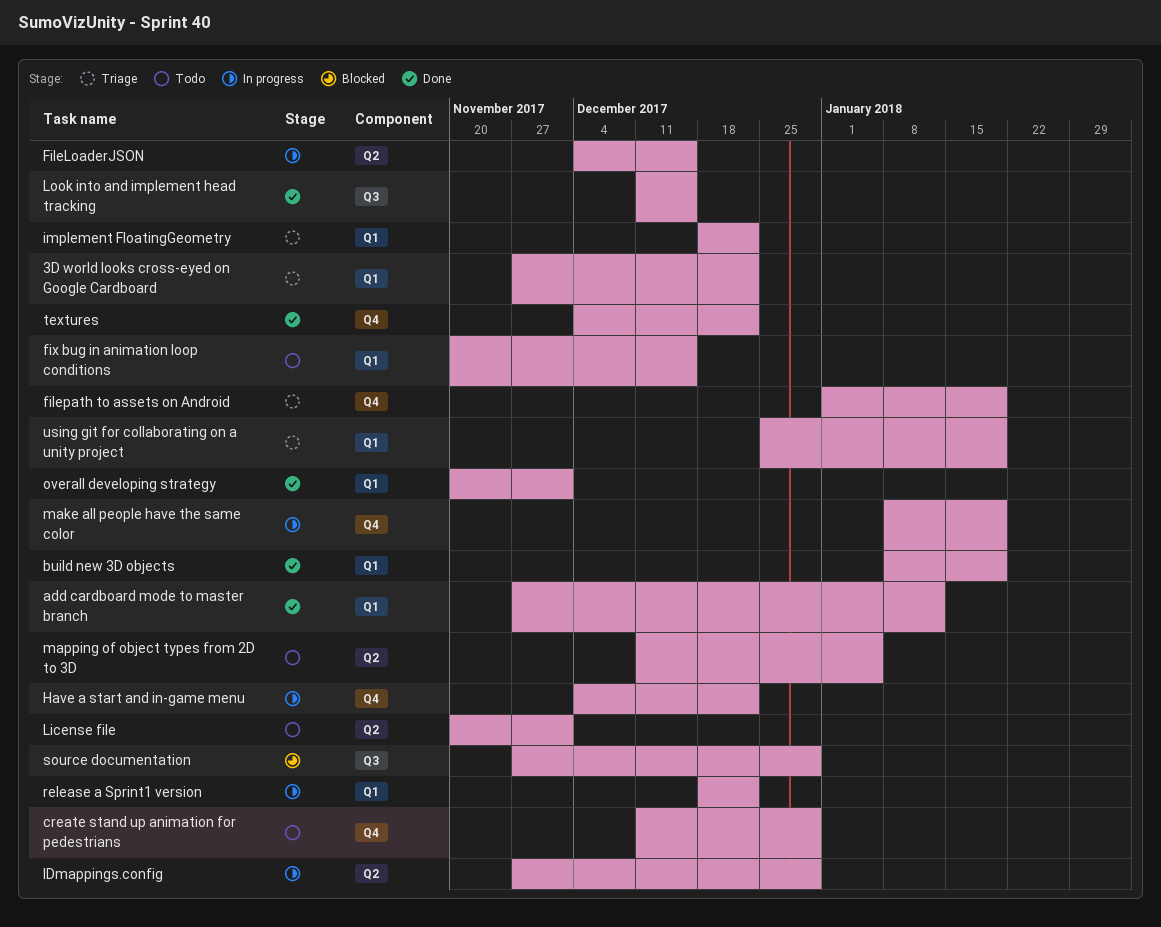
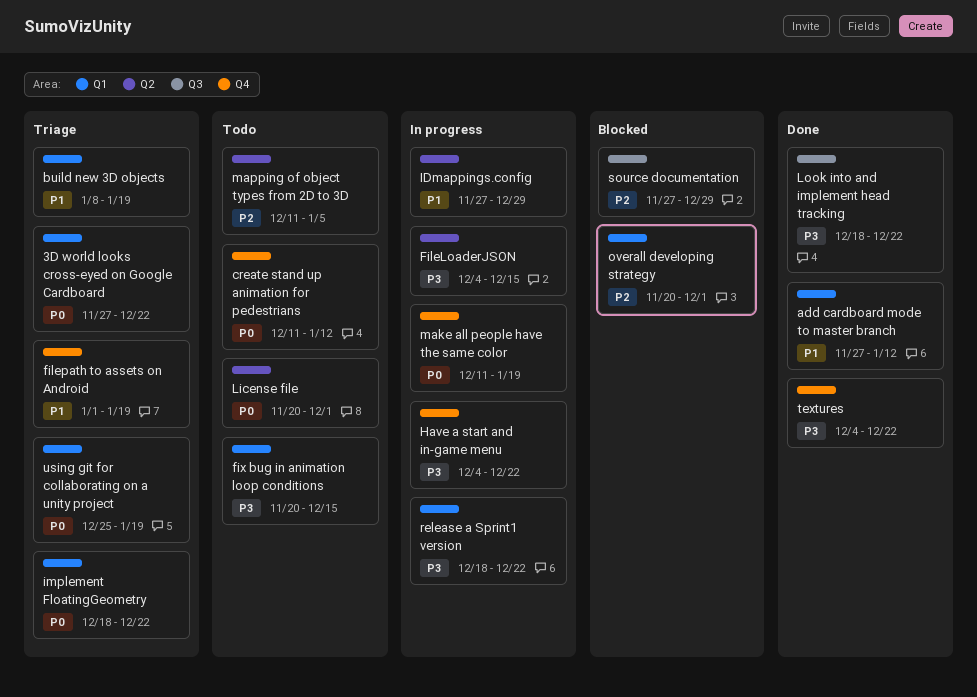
build new 3D objects, status: Done -> Triage
create stand up animation for pedestrians, due: Dec 29 -> Jan 12
Look into and implement head tracking, start: Dec 11 -> Dec 18
Look into and implement head tracking, due: Dec 15 -> Dec 22
make all people have the same color, start: Jan 8 -> Dec 11
overall developing strategy, status: Done -> Blocked

